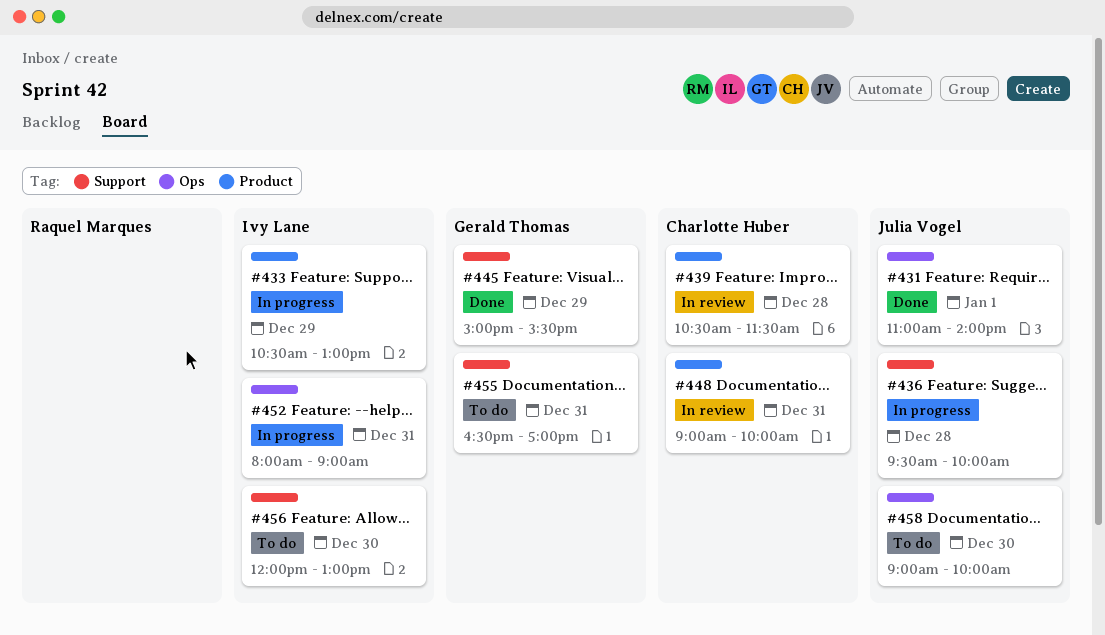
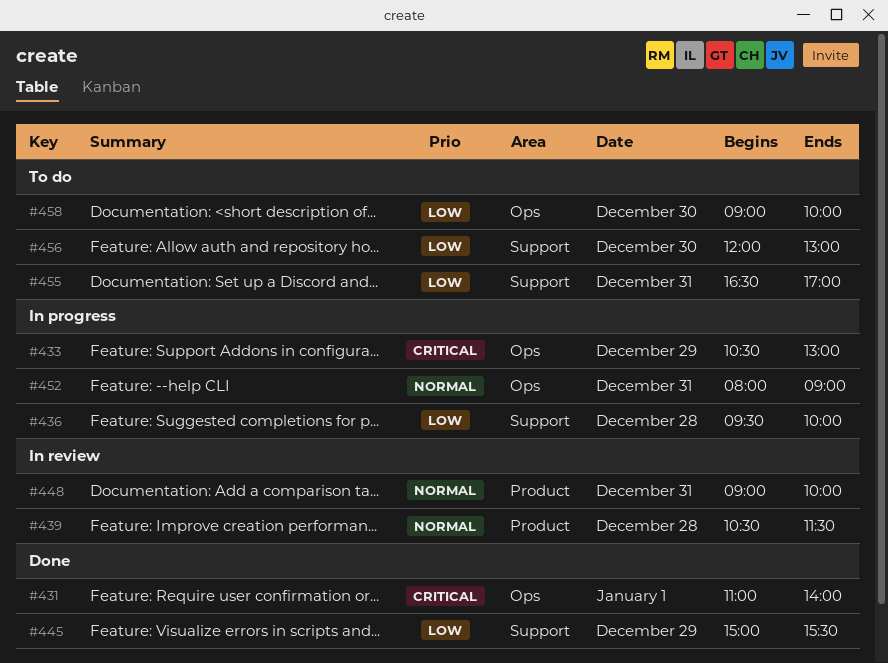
#433, label: Product -> Ops

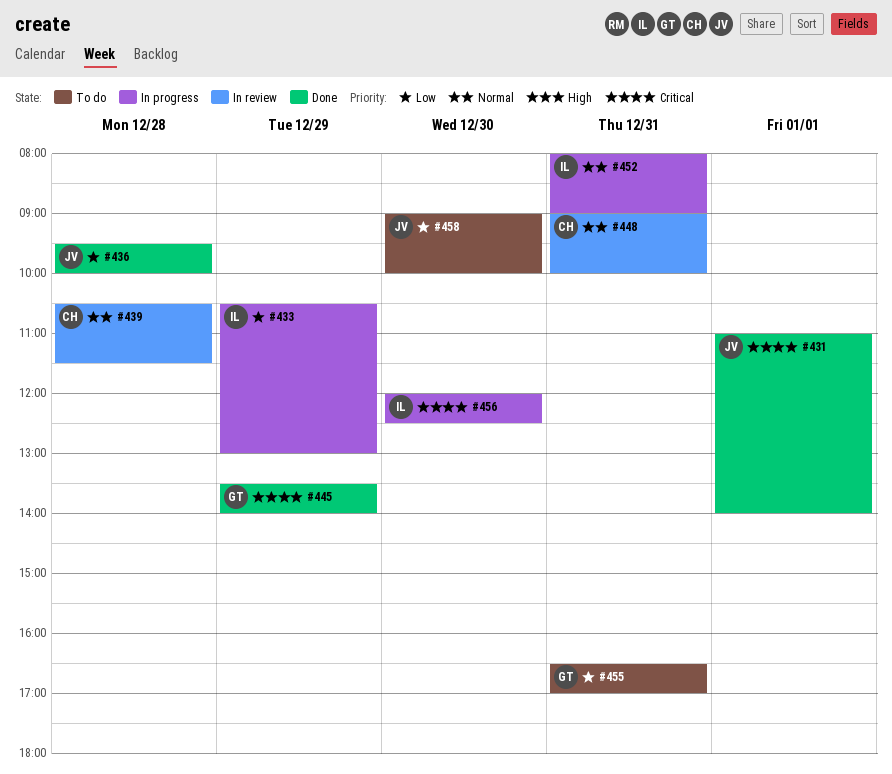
#433, priority: Critical -> Low
#436, status: In progress -> Done
#445, priority: Low -> Critical
#445, begins: 15:00 -> 13:30
#445, ends: 15:30 -> 14:00
#456, status: To do -> In progress
#456, priority: Low -> Critical
#456, ends: 13:00 -> 12:30

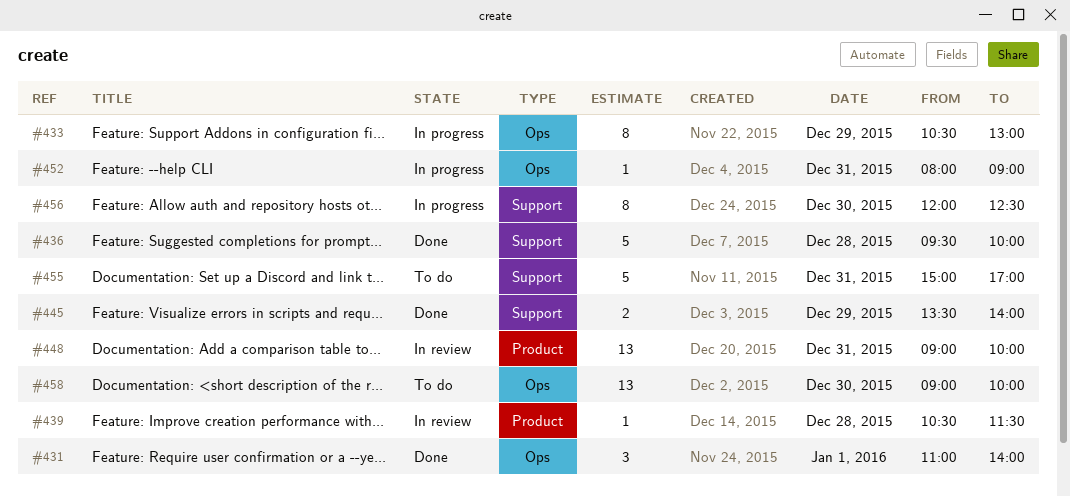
#455, begins: 16:30 -> 15:00

